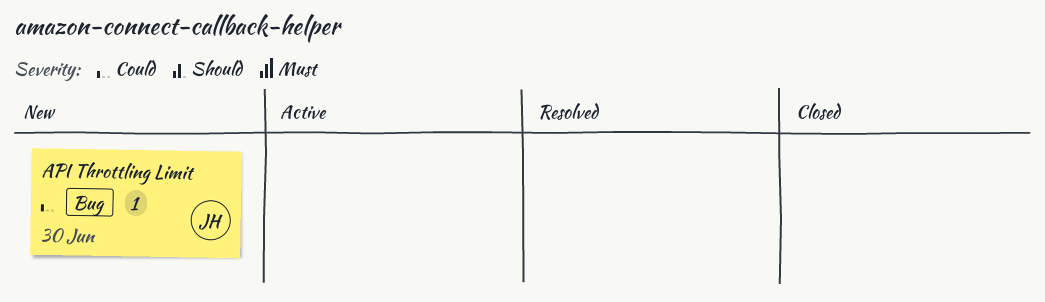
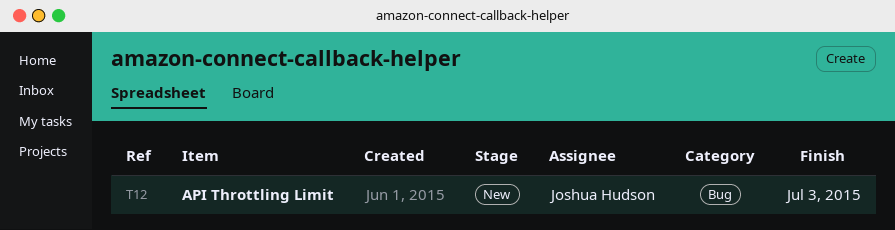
API Throttling Limit, due: Jun 30 -> Jul 3

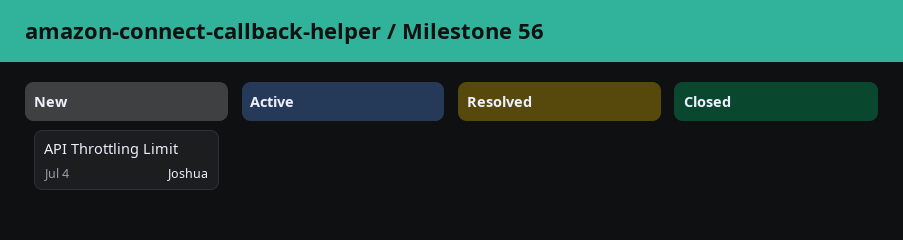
API Throttling Limit, due: Jul 3 -> Jul 4

